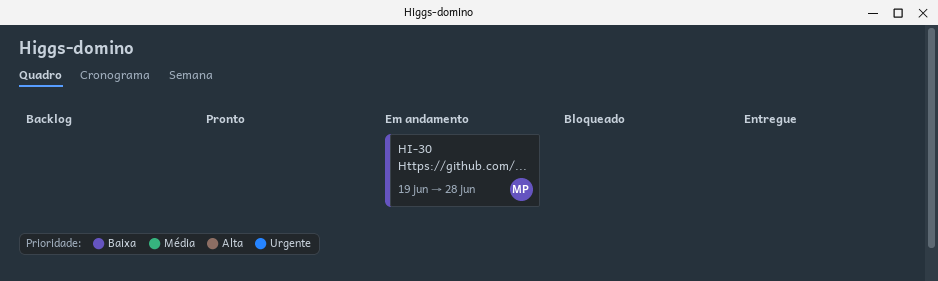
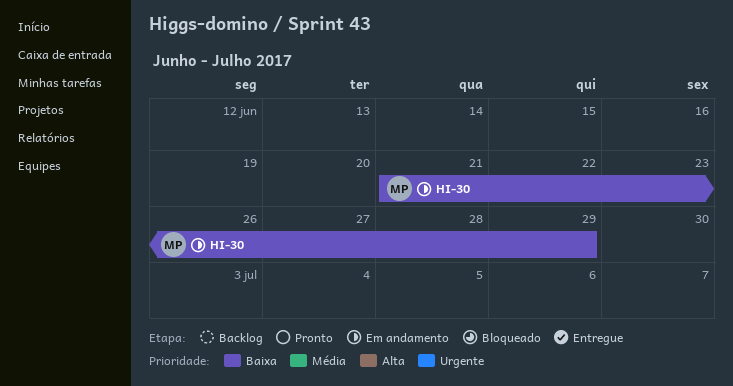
HI-30, start: Jun 19 -> Jun 21
HI-30, due: Jun 28 -> Jun 29

